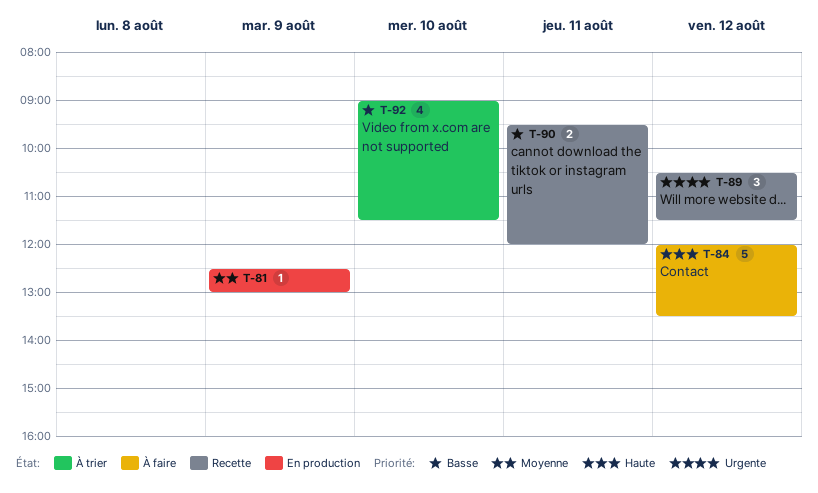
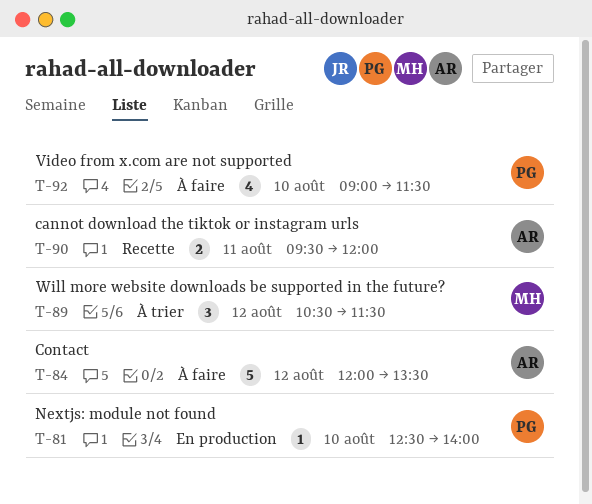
T-81, day: Aug 9 -> Aug 10
T-81, ends: 13:00 -> 14:00
T-89, status: Recette -> À trier
T-92, status: À trier -> À faire

